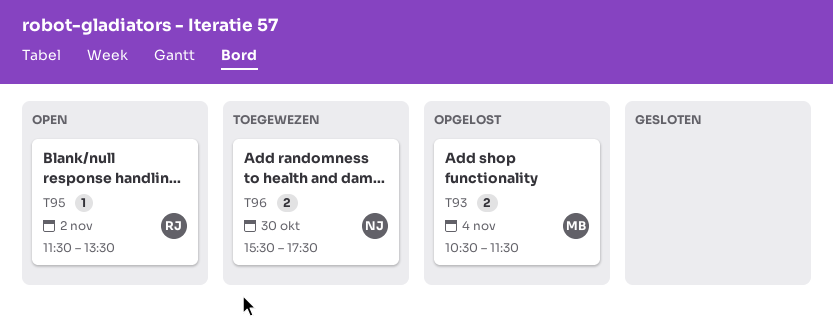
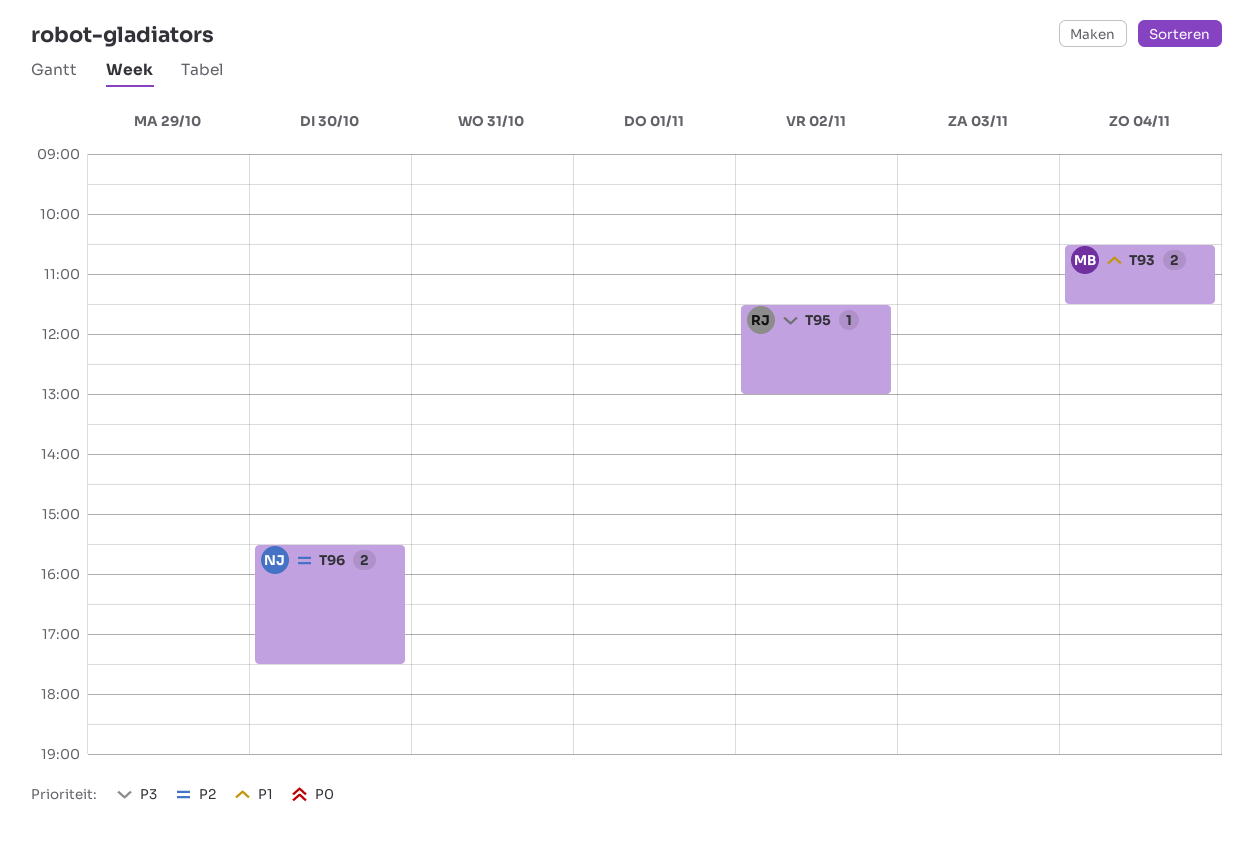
T95, ends: 13:30 -> 13:00

